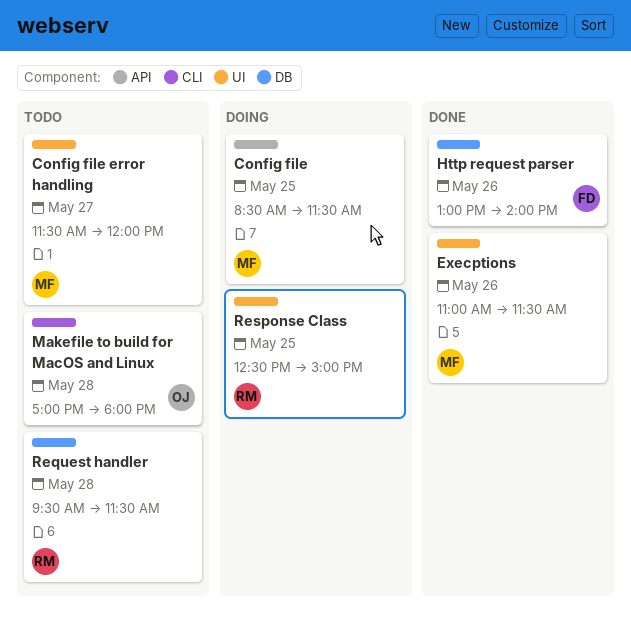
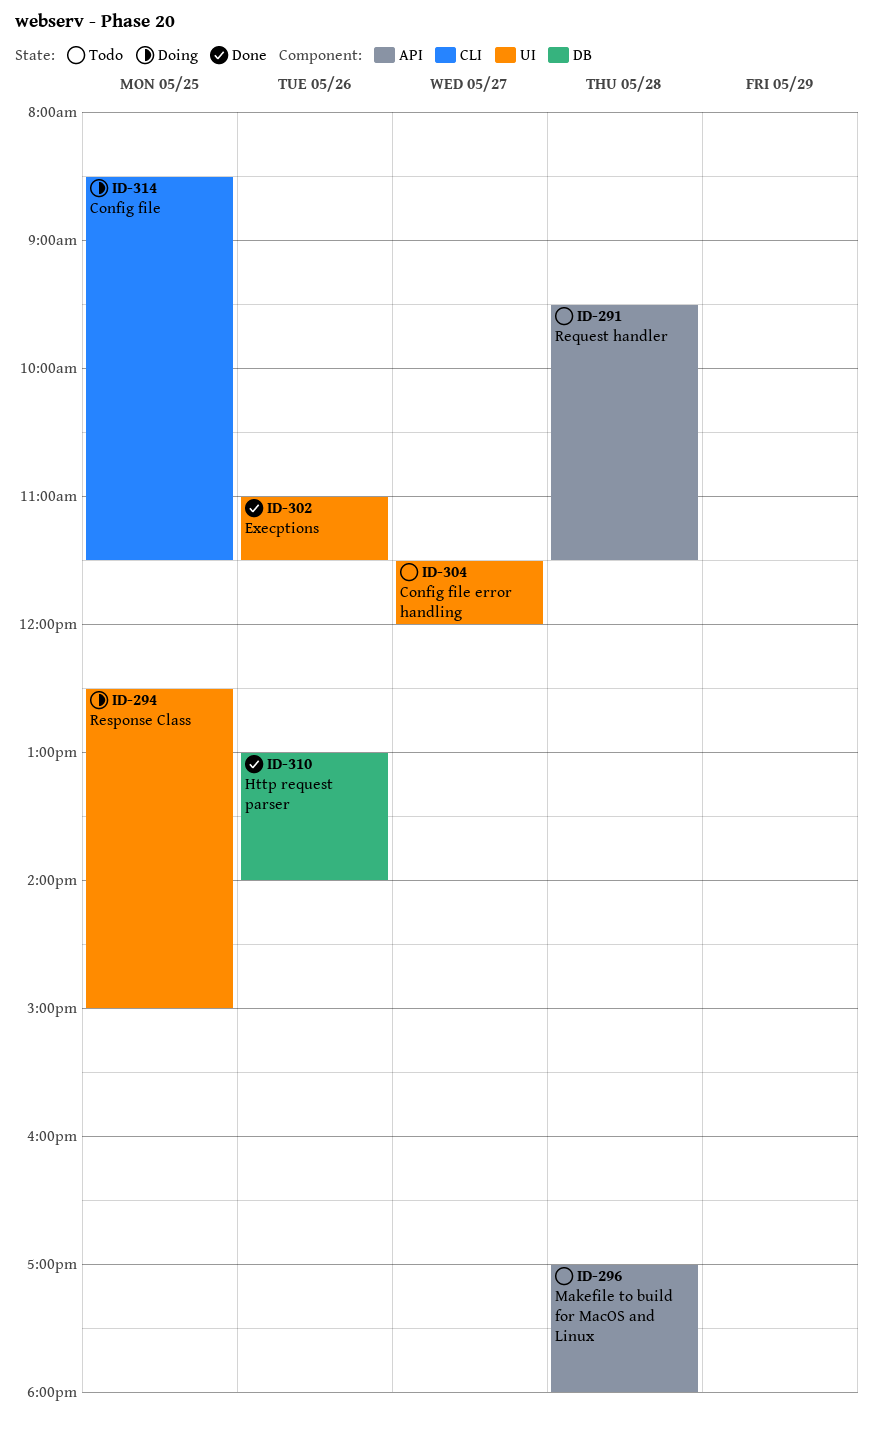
Config file, label: API -> CLI
Makefile to build for MacOS and Linux, label: CLI -> API
Request handler, label: DB -> API

